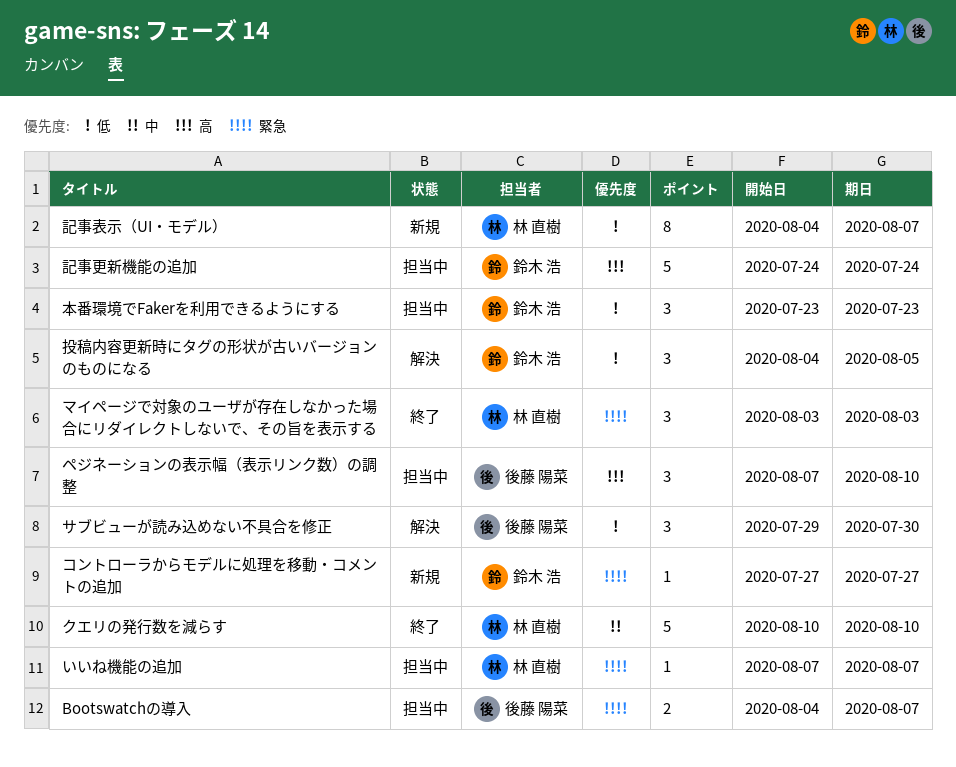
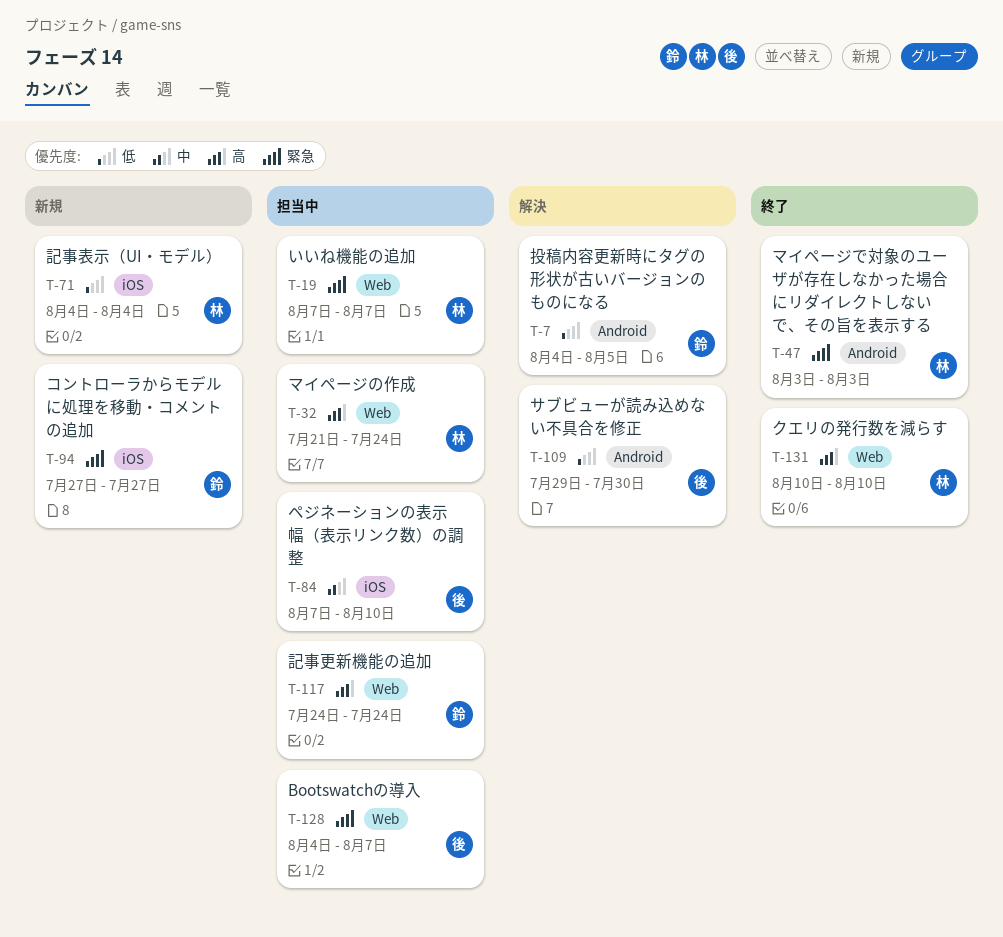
クエリの発行数を減らす, priority: 中 -> 高
ペジネーションの表示幅（表示リンク数）の調整, priority: 高 -> 中
マイページの作成: none -> present
本番環境でFakerを利用できるようにする: present -> none
記事表示（UI・モデル）, due: Aug 7 -> Aug 4

